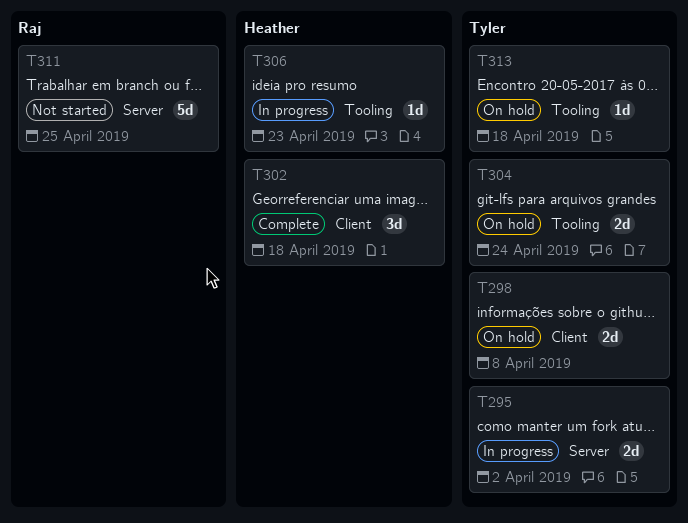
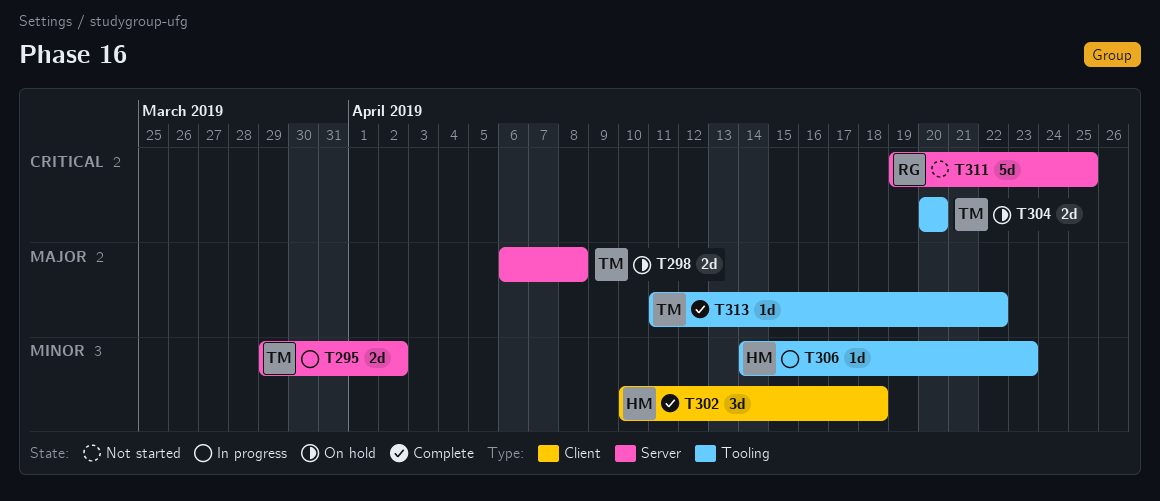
T298, label: Client -> Server
T304, due: Apr 24 -> Apr 20
T313, status: On hold -> Complete
T313, due: Apr 18 -> Apr 22

